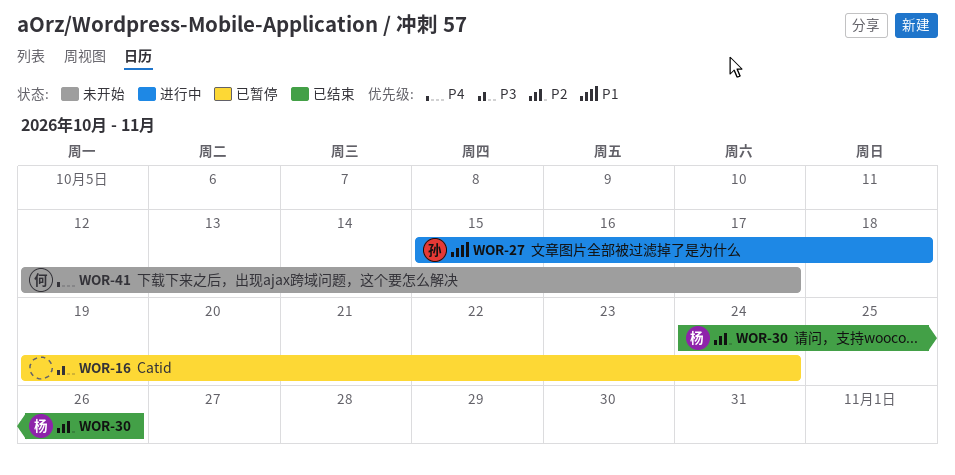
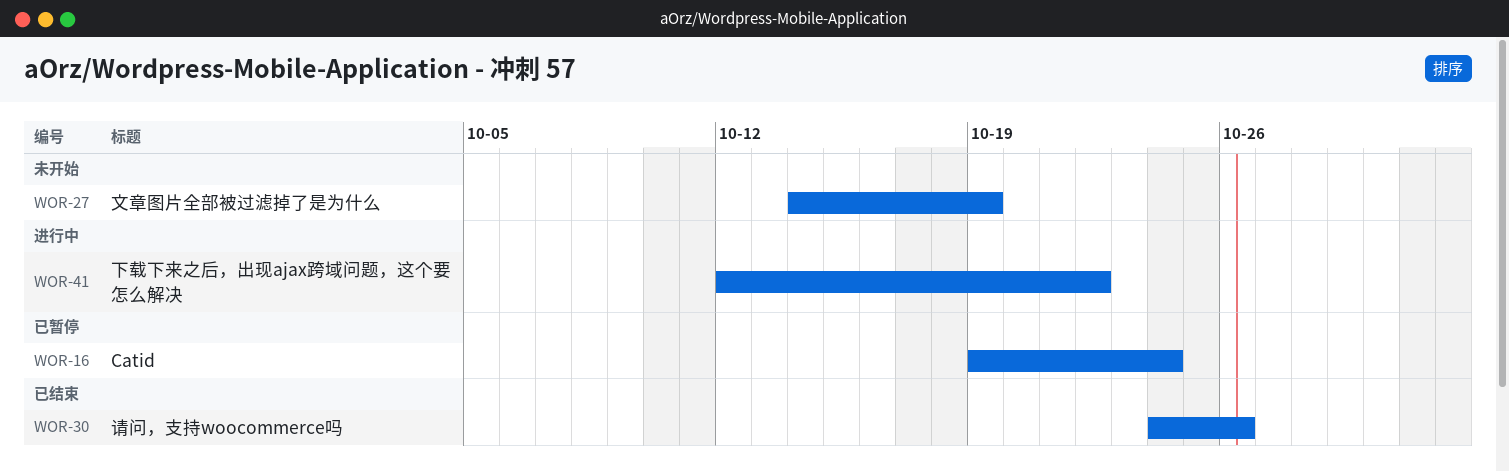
WOR-27, status: 进行中 -> 未开始
WOR-27, start: Oct 15 -> Oct 14
WOR-27, due: Oct 18 -> Oct 19
WOR-41, status: 未开始 -> 进行中
WOR-41, due: Oct 17 -> Oct 22

